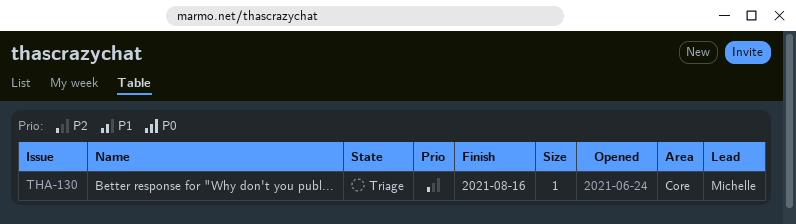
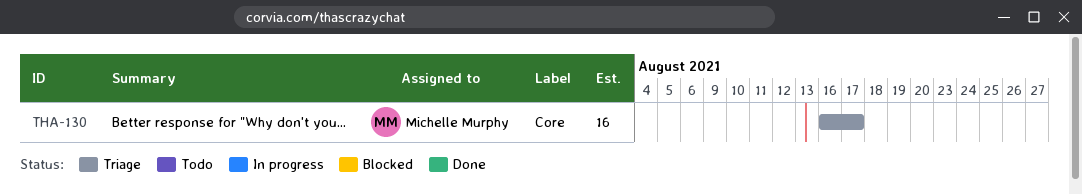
THA-130, estimate: 1 -> 16
THA-130, due: Aug 16 -> Aug 17

